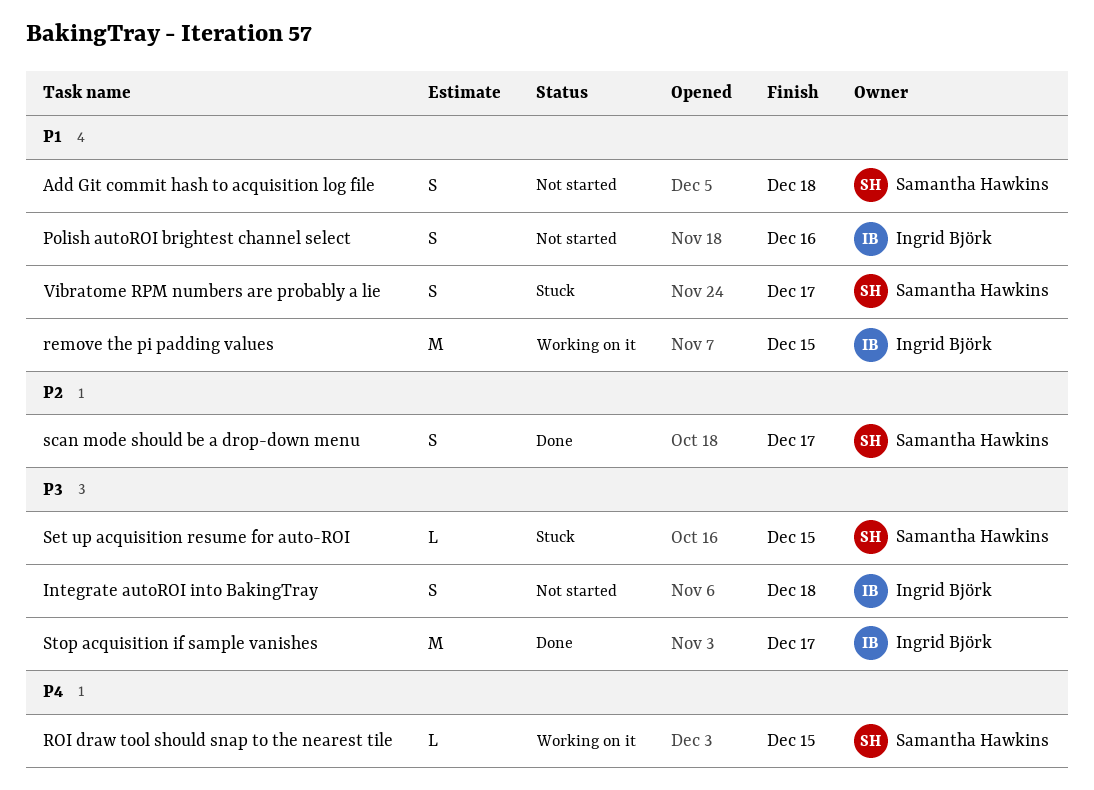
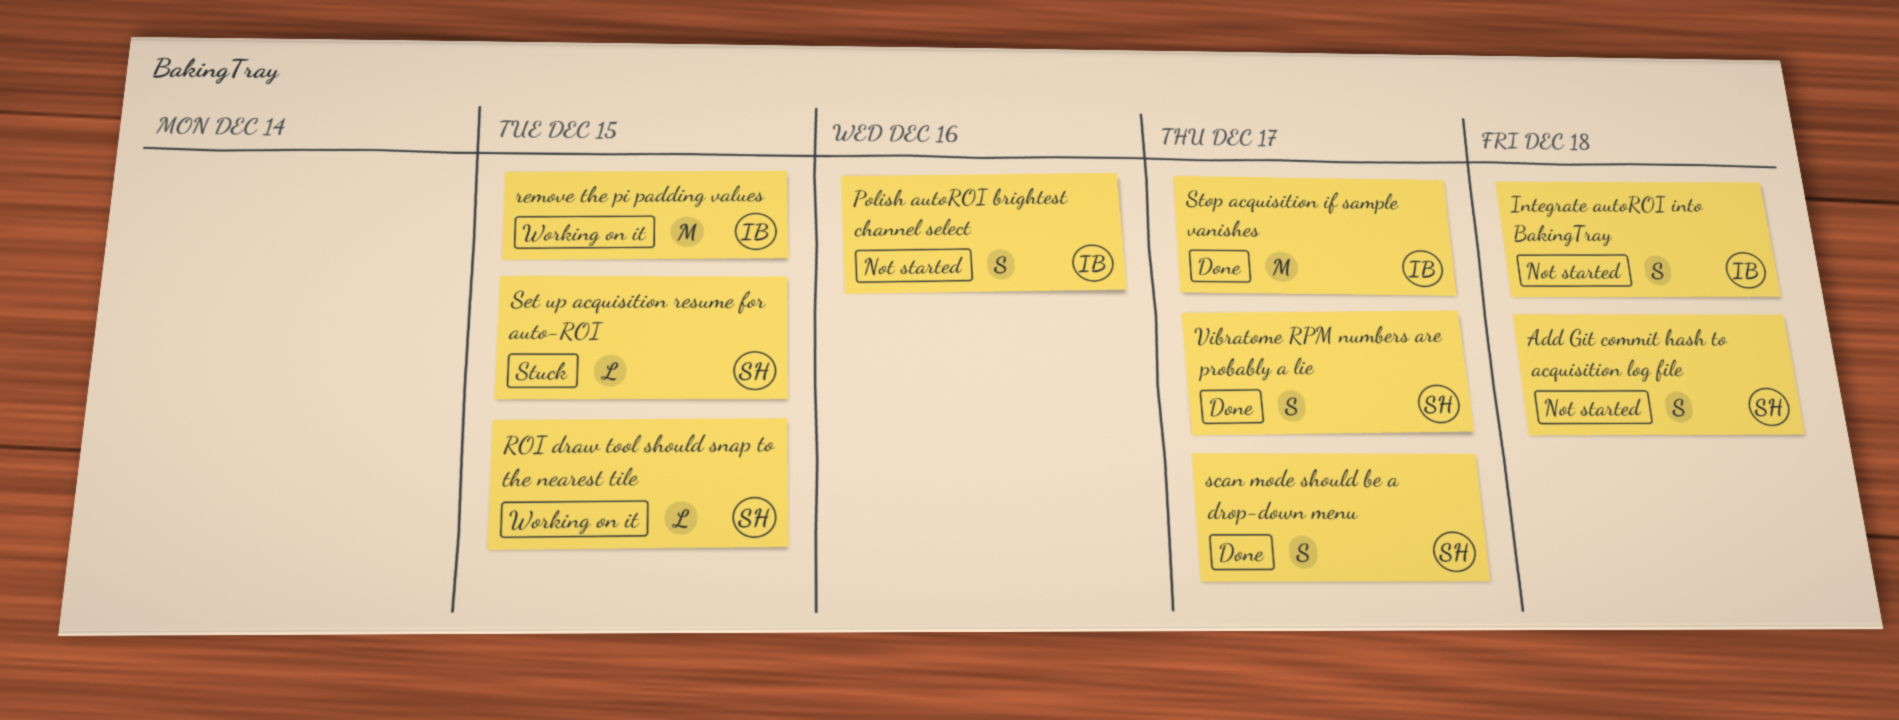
Vibratome RPM numbers are probably a lie, status: Stuck -> Done

